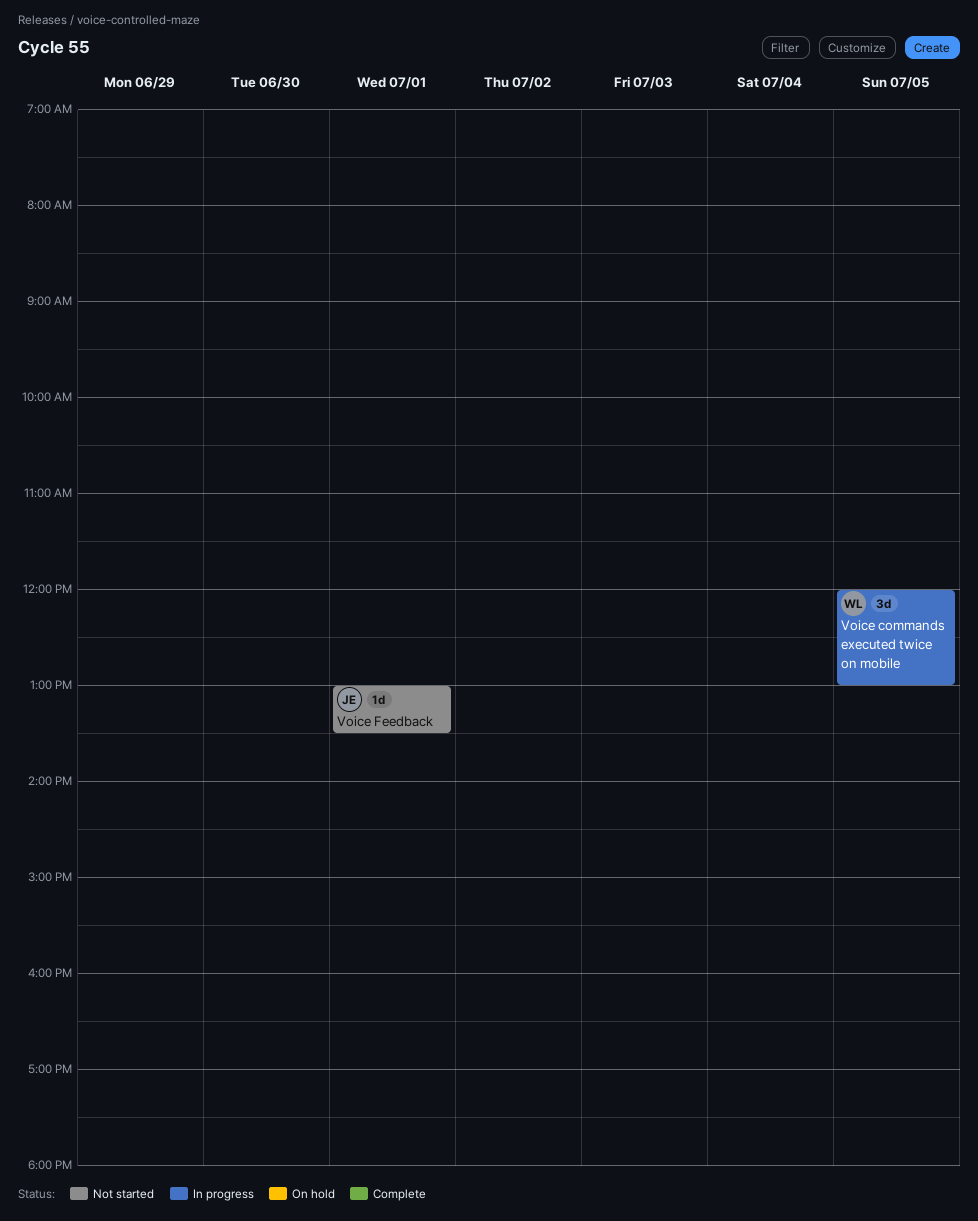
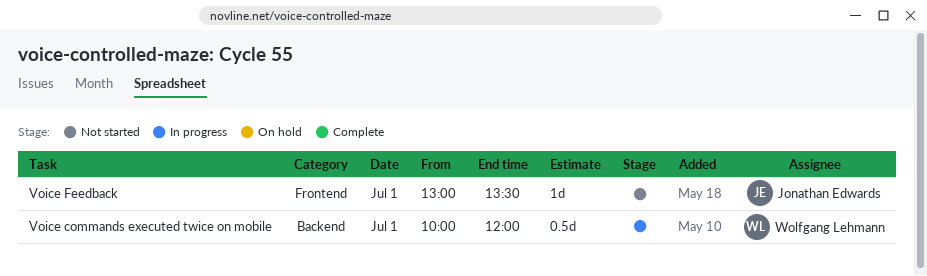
Voice commands executed twice on mobile, estimate: 3d -> 0.5d
Voice commands executed twice on mobile, day: Jul 5 -> Jul 1
Voice commands executed twice on mobile, begins: 12:00 -> 10:00
Voice commands executed twice on mobile, ends: 13:00 -> 12:00

